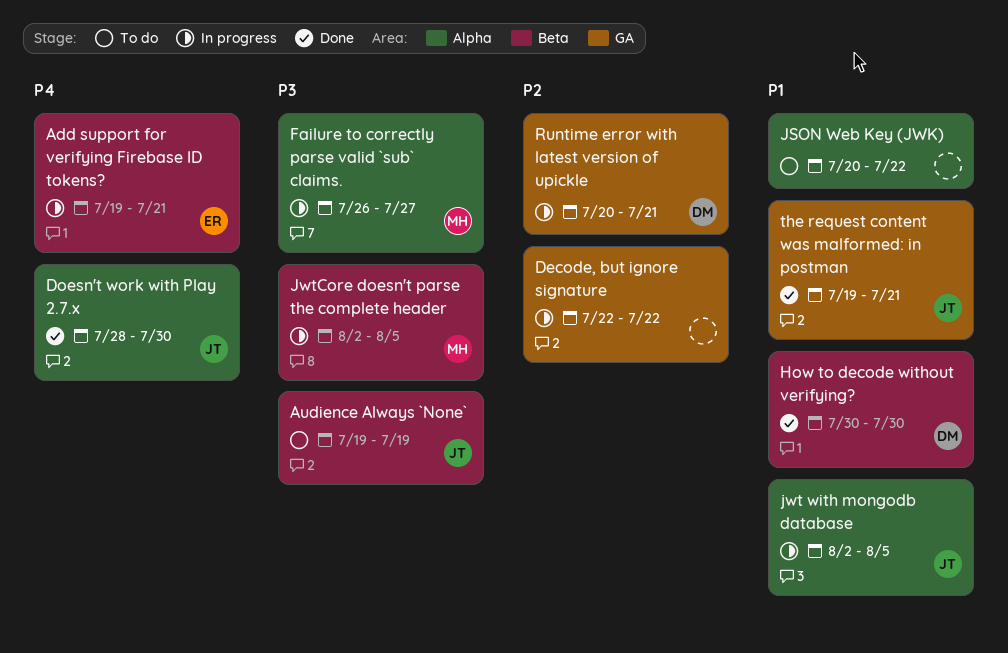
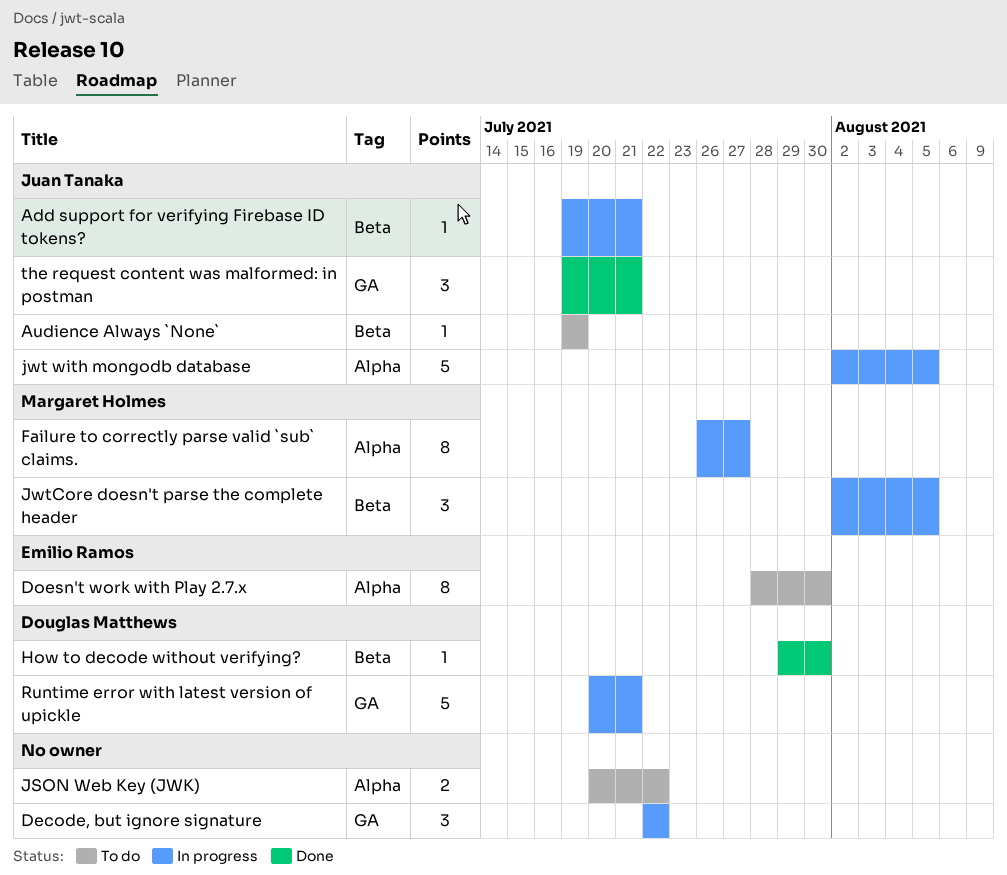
Add support for verifying Firebase ID tokens?, owner: Emilio Ramos -> Juan Tanaka
Doesn't work with Play 2.7.x, status: Done -> To do
Doesn't work with Play 2.7.x, owner: Juan Tanaka -> Emilio Ramos
How to decode without verifying?, start: Jul 30 -> Jul 29

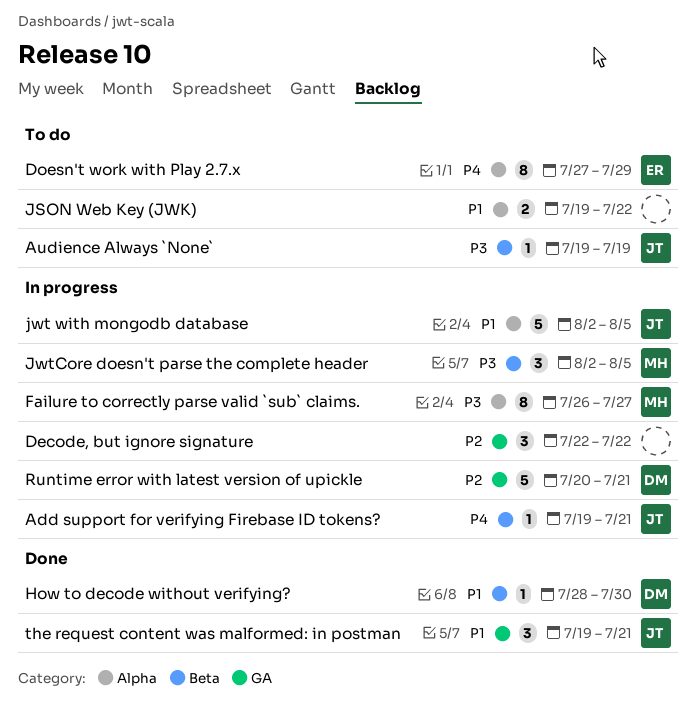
Doesn't work with Play 2.7.x, start: Jul 28 -> Jul 27
Doesn't work with Play 2.7.x, due: Jul 30 -> Jul 29
How to decode without verifying?, start: Jul 29 -> Jul 28
JSON Web Key (JWK), start: Jul 20 -> Jul 19

